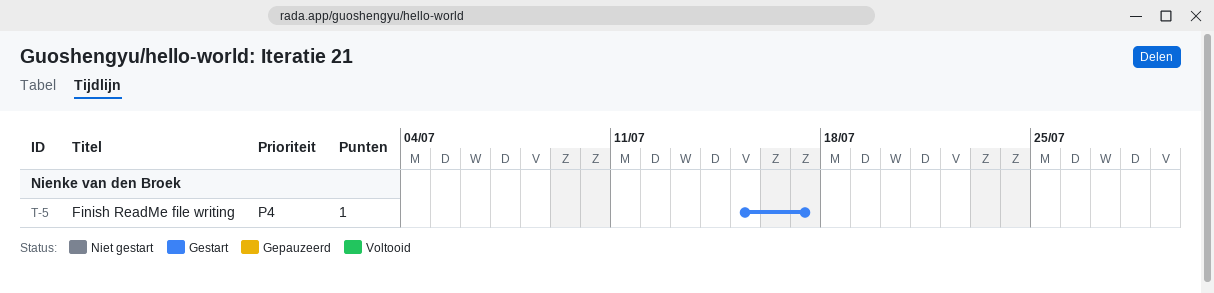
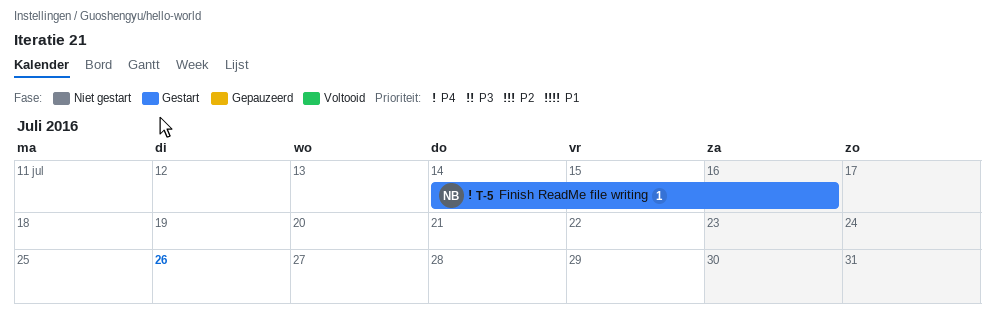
T-5, start: Jul 15 -> Jul 14
T-5, due: Jul 17 -> Jul 16

